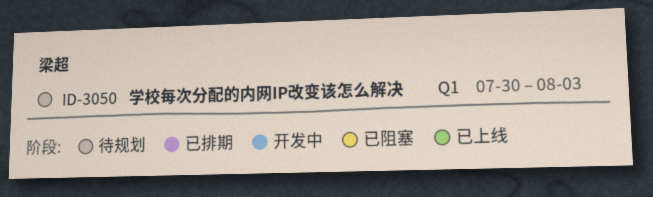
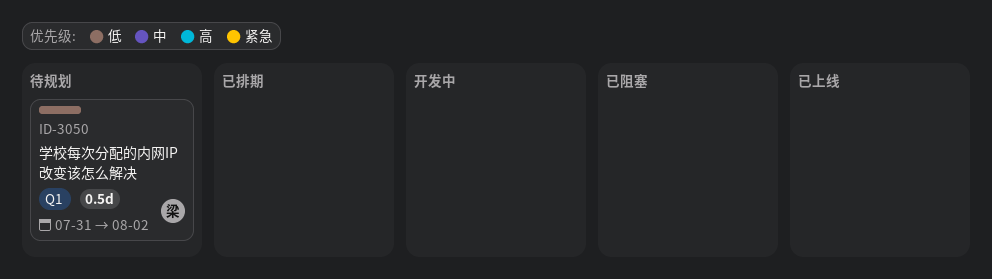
ID-3050, start: Jul 30 -> Jul 31
ID-3050, due: Aug 3 -> Aug 2

